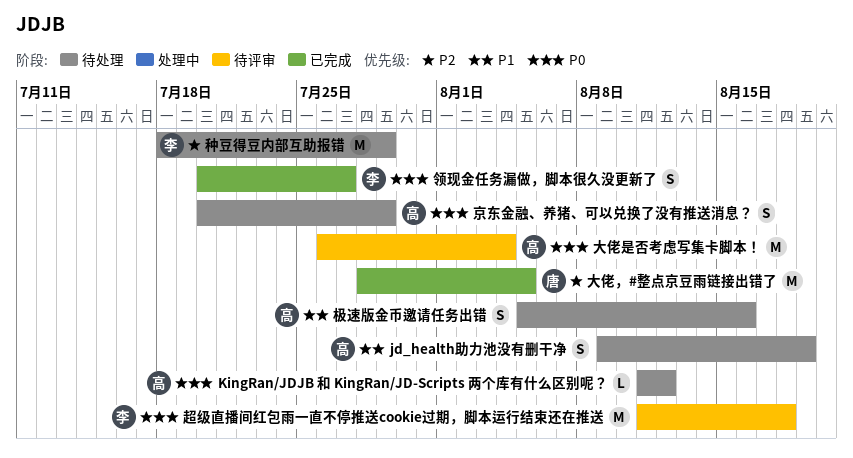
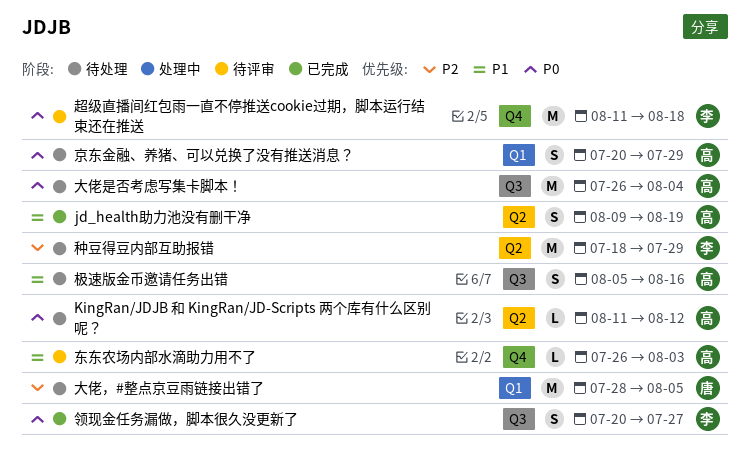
jd_health助力池没有删干净, status: 待处理 -> 已完成
东东农场内部水滴助力用不了: none -> present
大佬是否考虑写集卡脚本！, status: 待评审 -> 待处理
大佬，#整点京豆雨链接出错了, status: 已完成 -> 待处理

